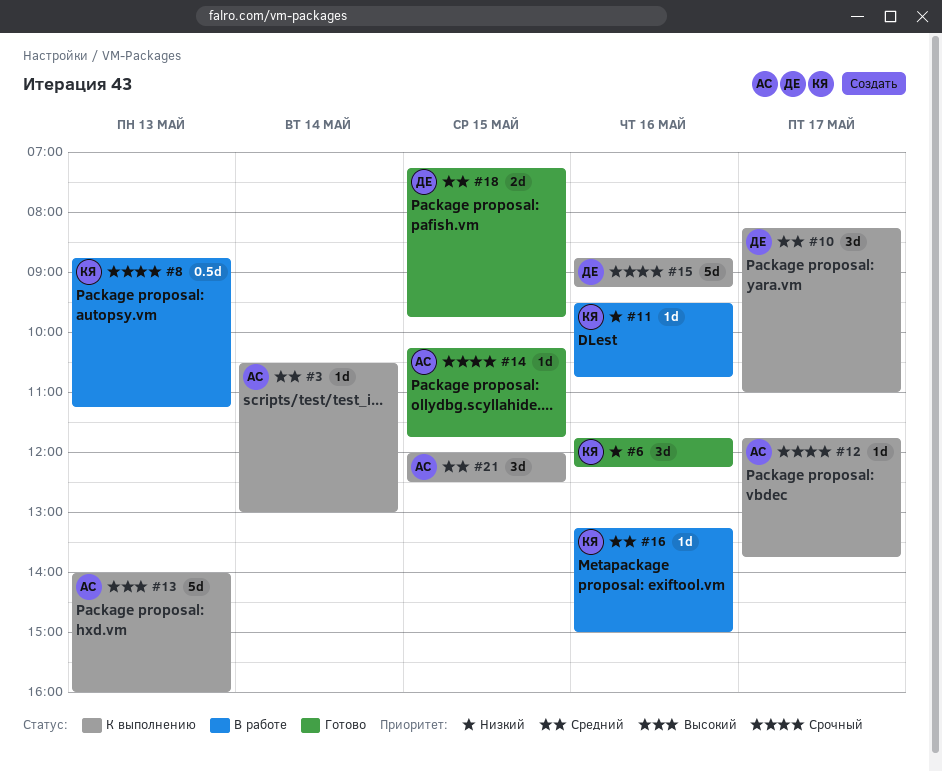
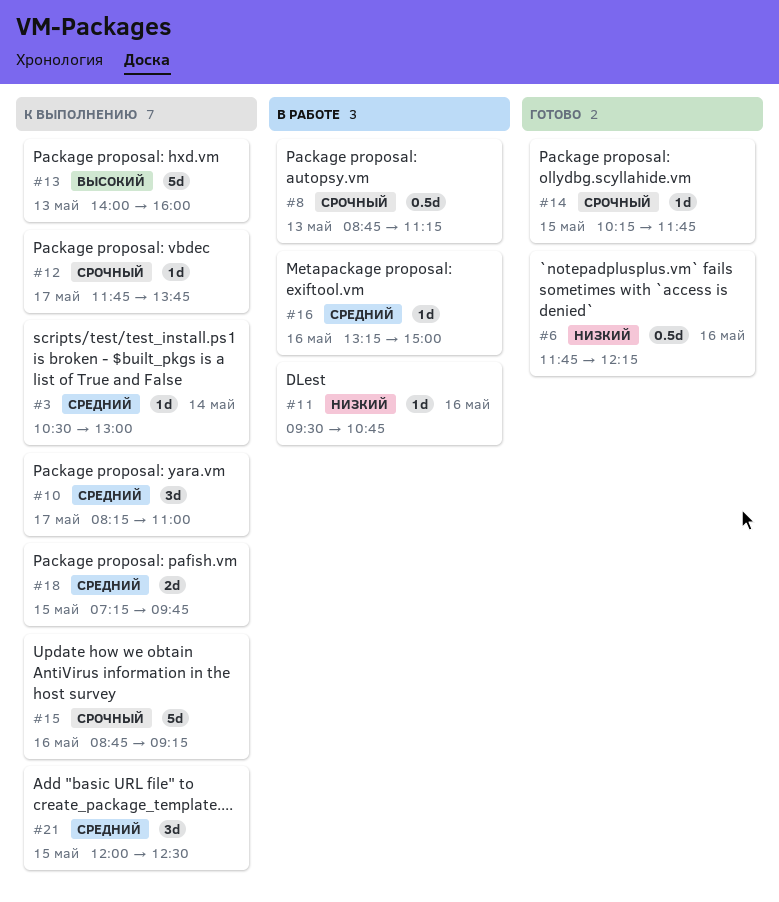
#6, estimate: 3d -> 0.5d
#18, status: Готово -> К выполнению

